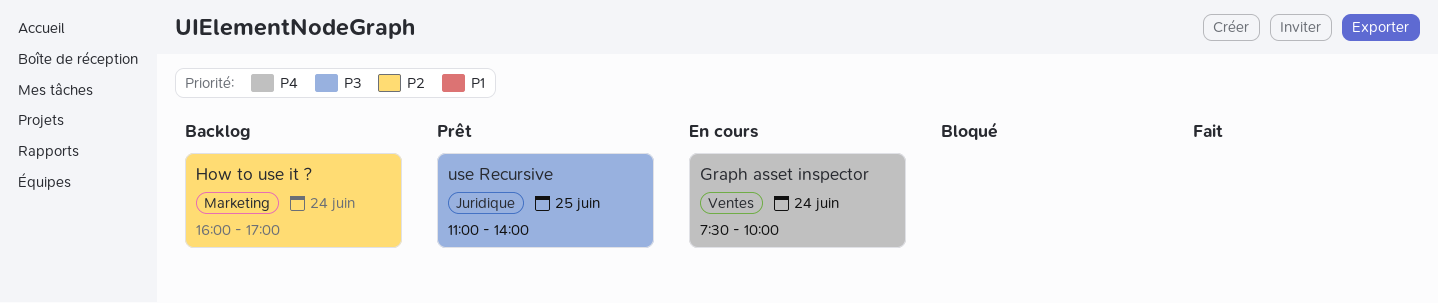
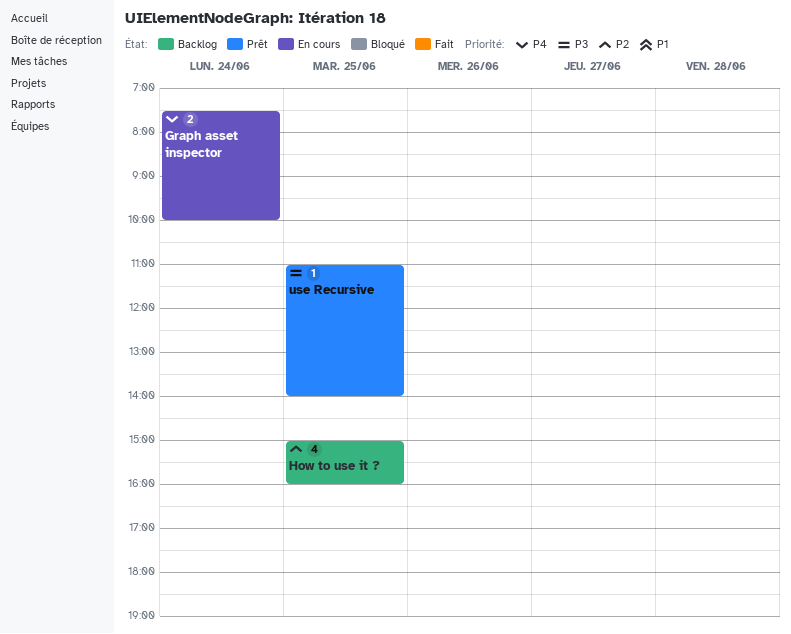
How to use it ?, day: Jun 24 -> Jun 25
How to use it ?, begins: 16:00 -> 15:00
How to use it ?, ends: 17:00 -> 16:00

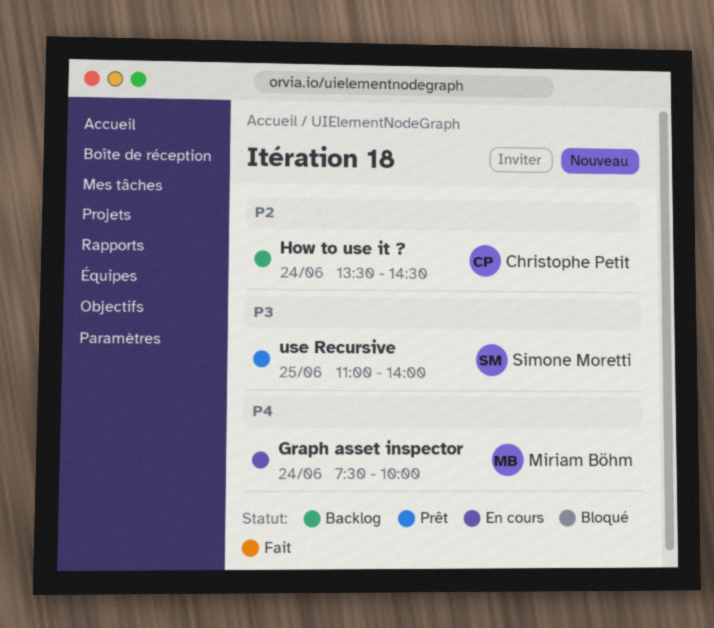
How to use it ?, day: Jun 25 -> Jun 24
How to use it ?, begins: 15:00 -> 13:30
How to use it ?, ends: 16:00 -> 14:30

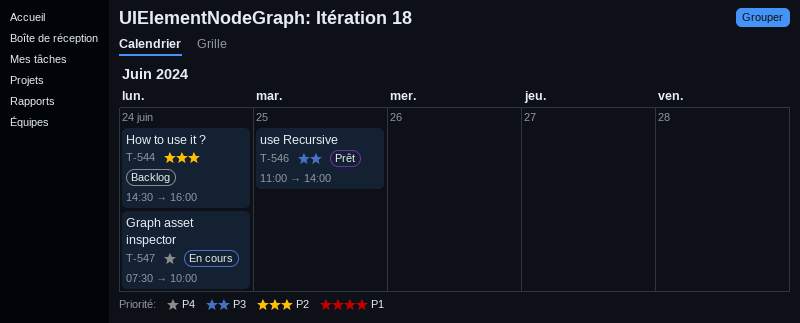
How to use it ?, begins: 13:30 -> 14:30
How to use it ?, ends: 14:30 -> 16:00

